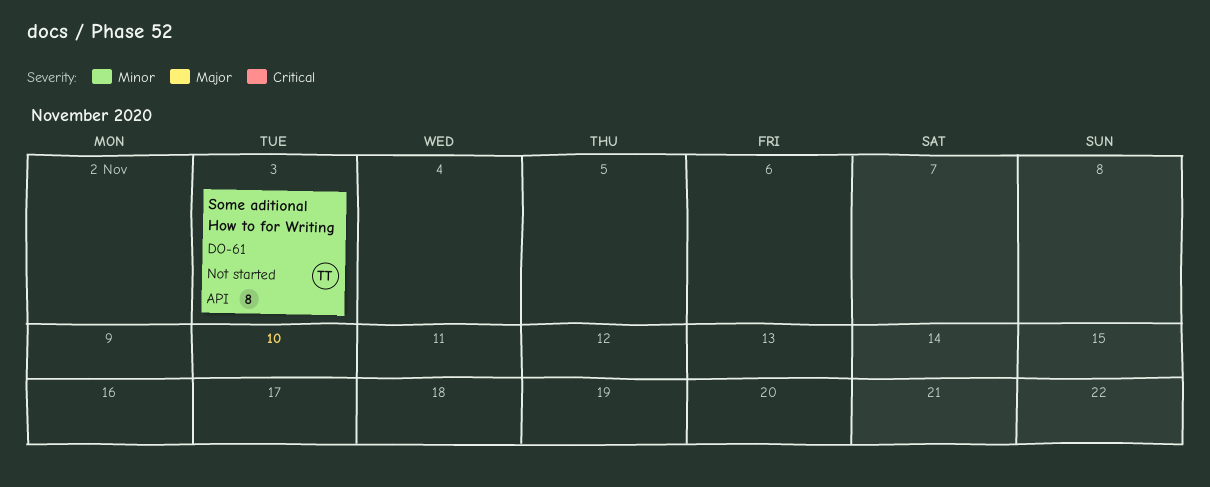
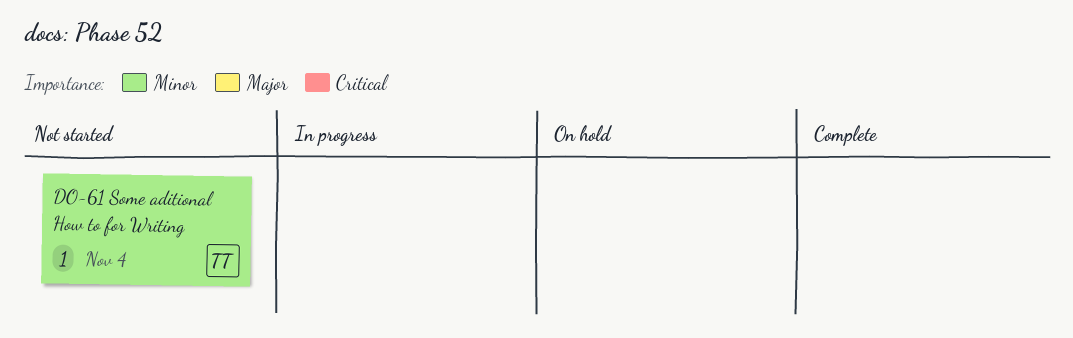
DO-61, estimate: 8 -> 1
DO-61, due: Nov 3 -> Nov 4

